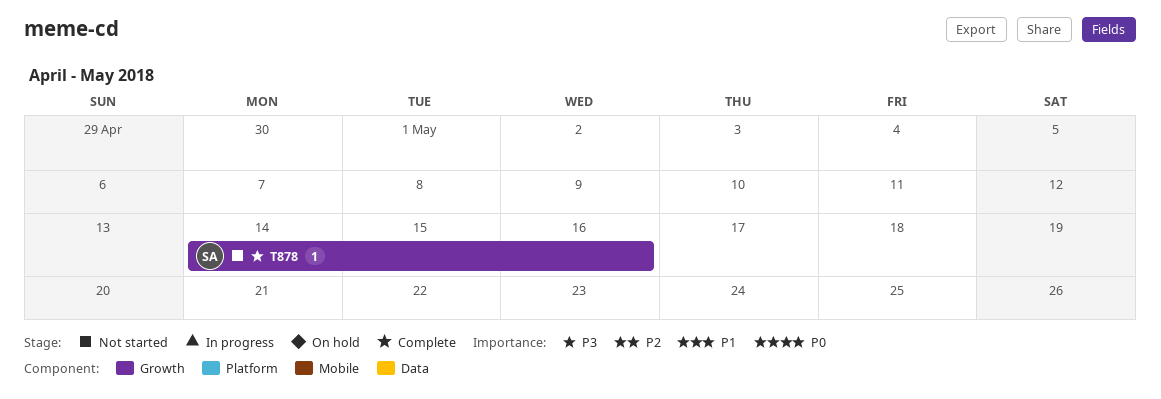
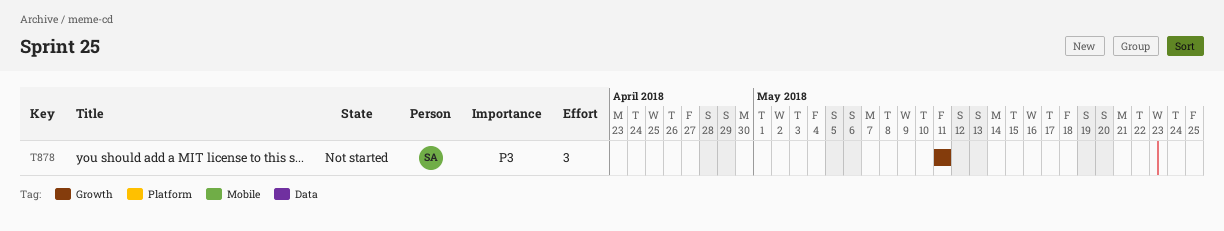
T878, estimate: 1 -> 3
T878, start: May 14 -> May 11
T878, due: May 16 -> May 11

